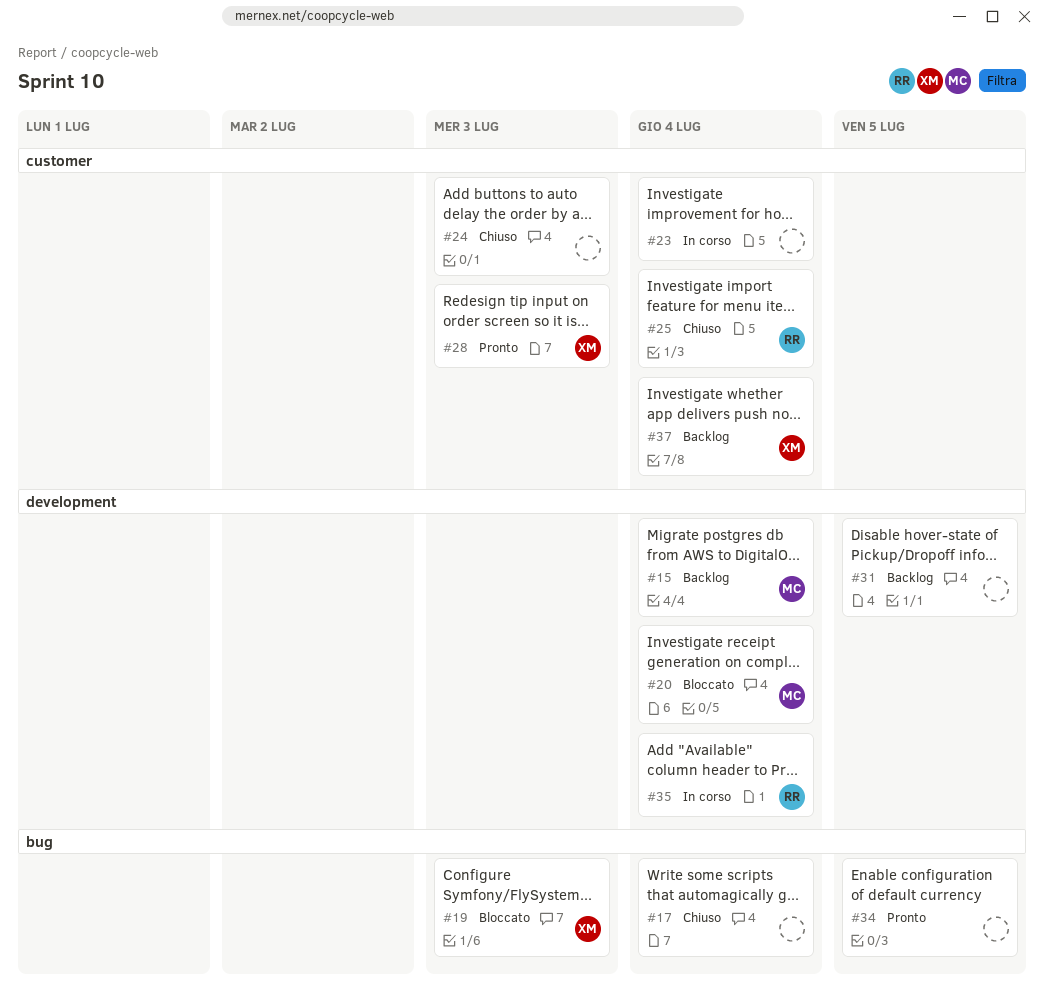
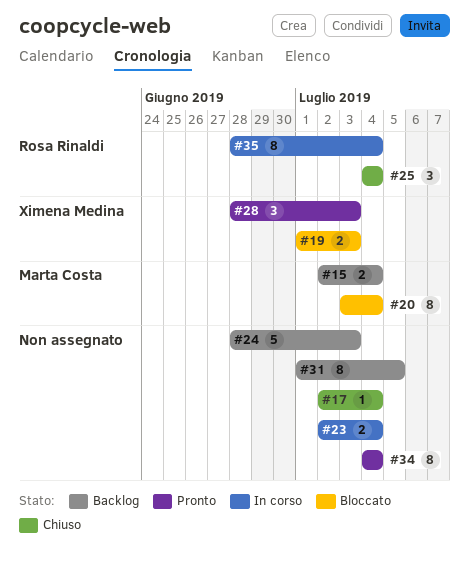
#24, status: Chiuso -> Backlog
#34, due: Jul 5 -> Jul 4
#37: present -> none

